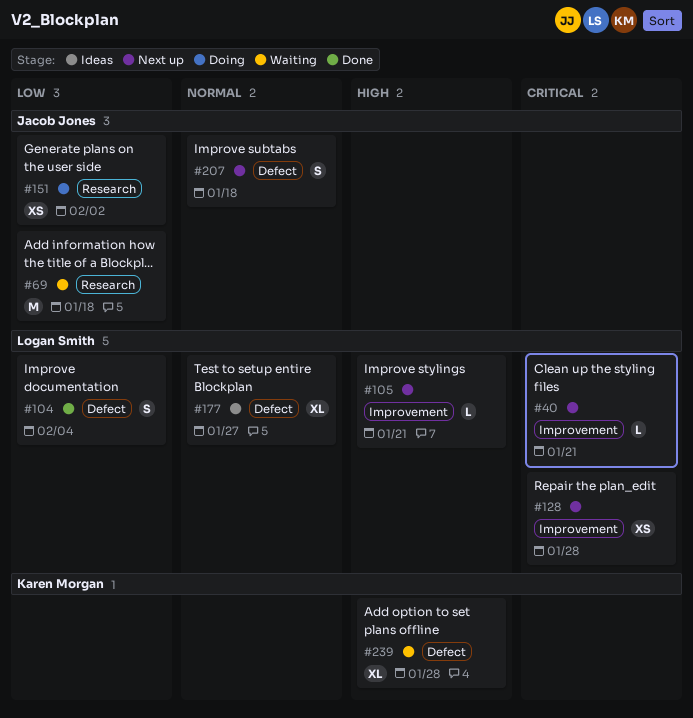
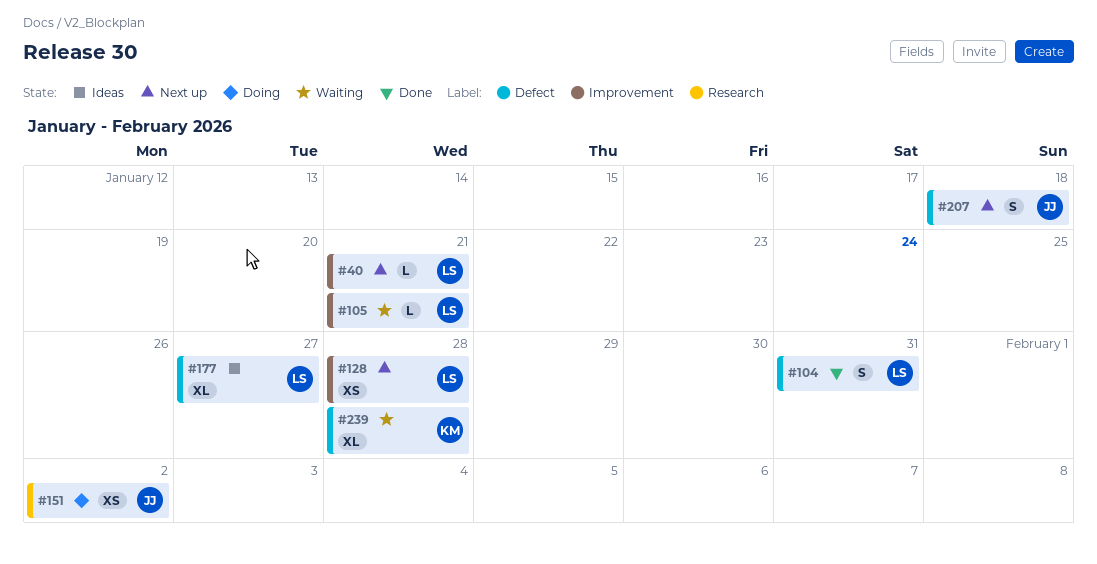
#69: present -> none
#104, due: Feb 4 -> Jan 31
#105, status: Next up -> Waiting

